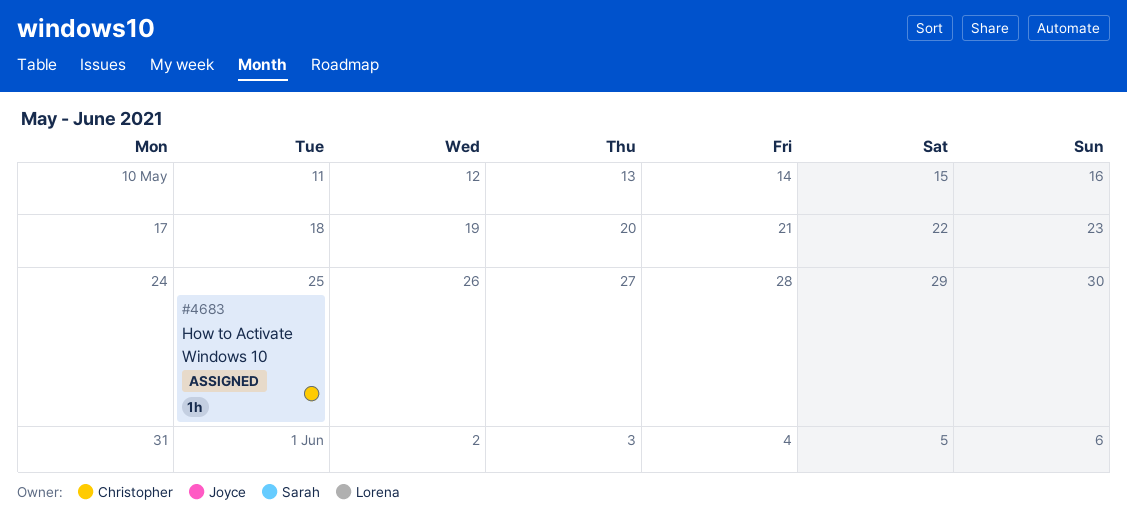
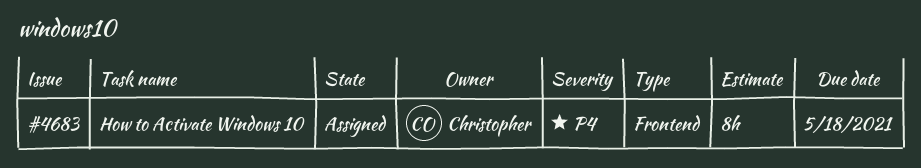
#4683, estimate: 1h -> 8h
#4683, due: May 25 -> May 18

